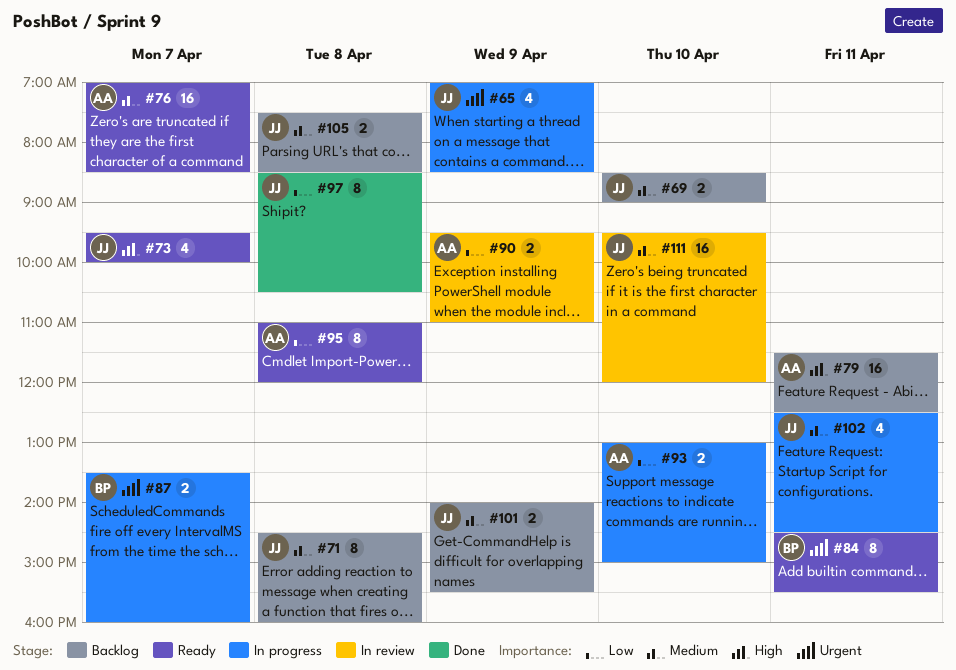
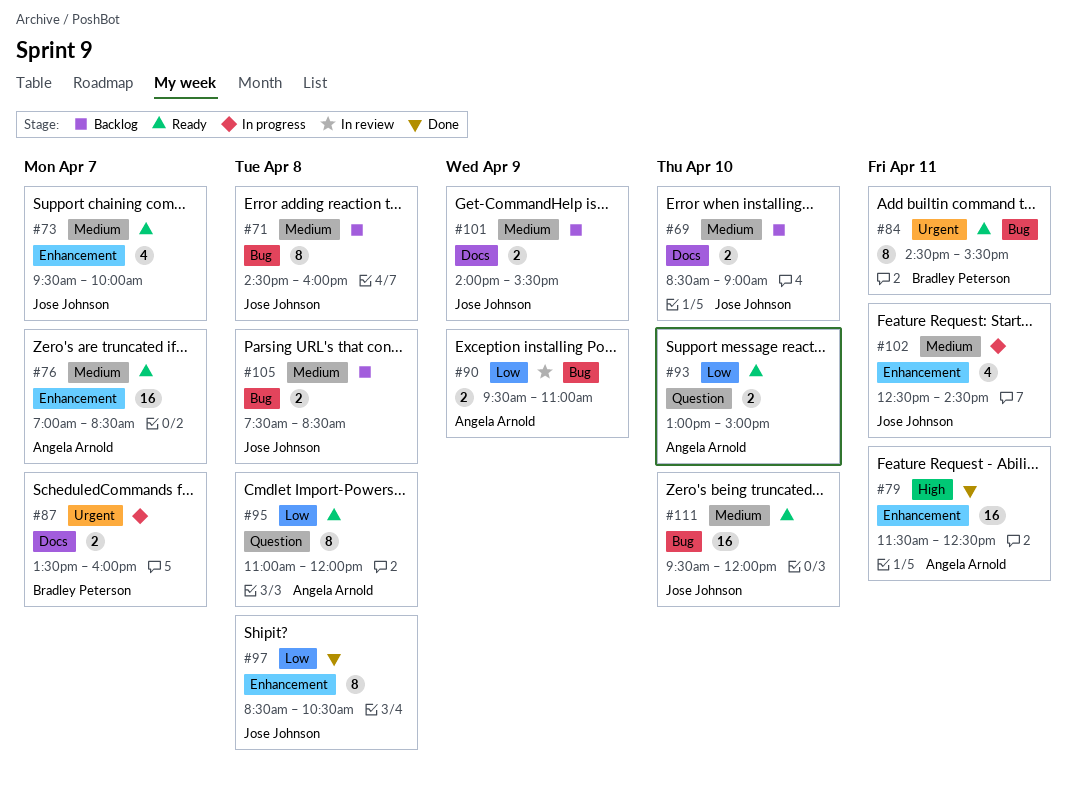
#65: present -> none
#73, priority: High -> Medium
#79, status: Backlog -> Done
#93, status: In progress -> Ready
#111, status: In review -> Ready

